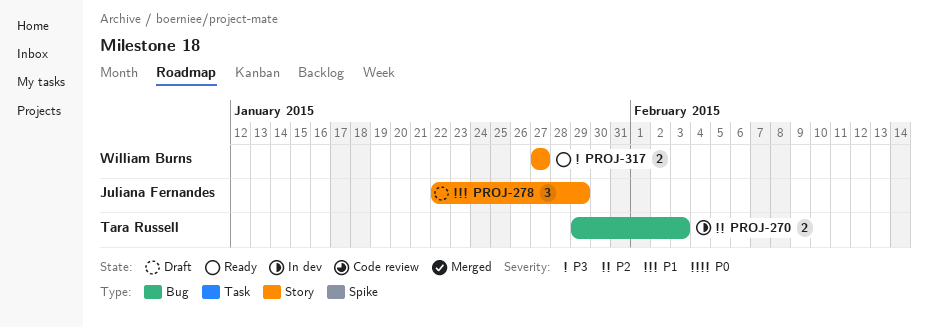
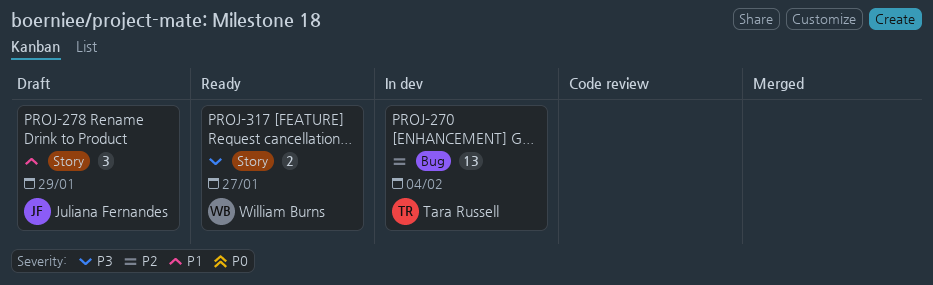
PROJ-270, estimate: 2 -> 13
PROJ-270, due: Feb 3 -> Feb 4

